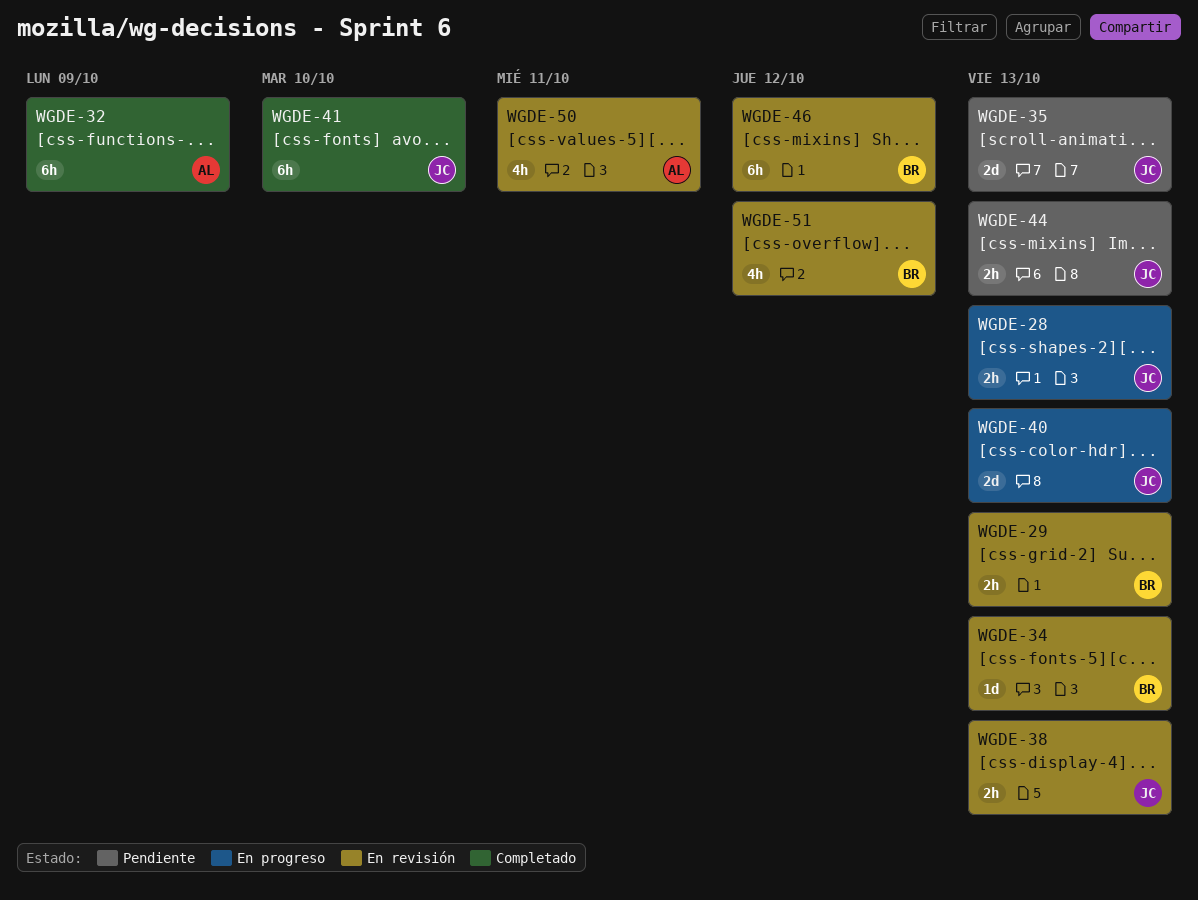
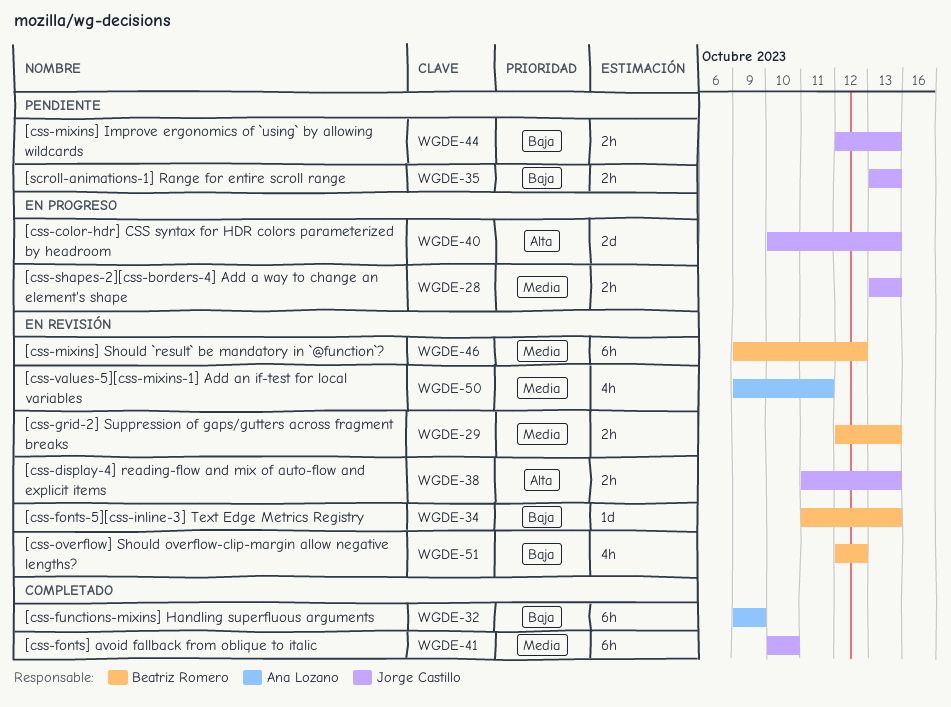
WGDE-35, estimate: 2d -> 2h

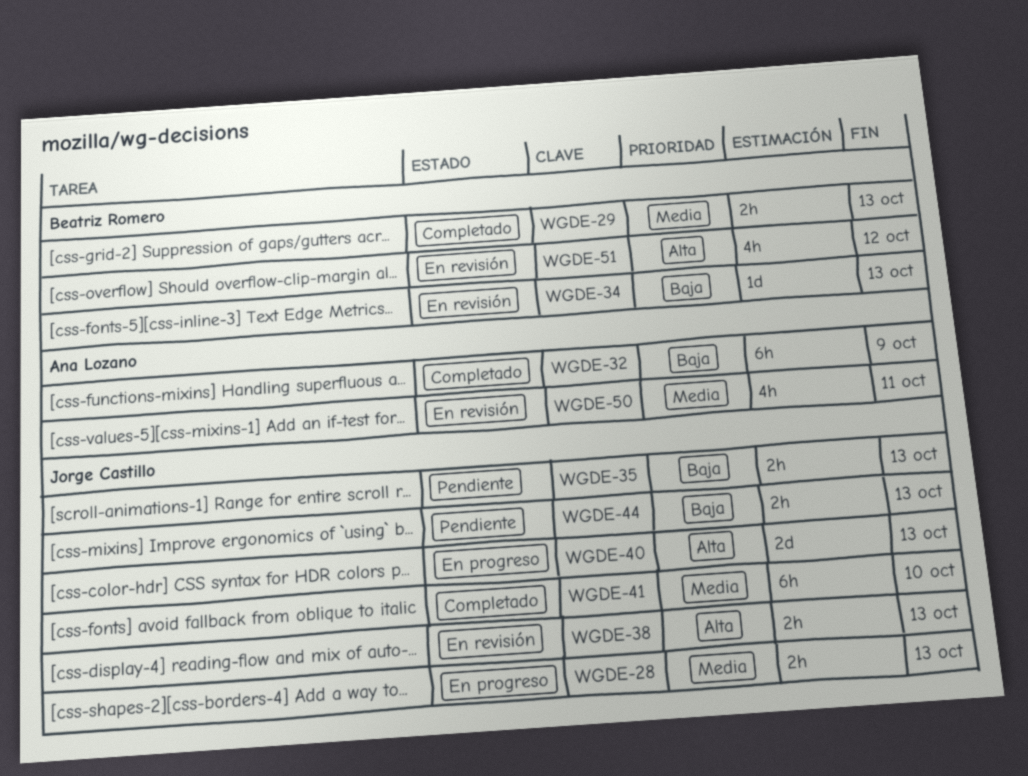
WGDE-29, status: En revisión -> Completado
WGDE-46: present -> none
WGDE-51, priority: Baja -> Alta

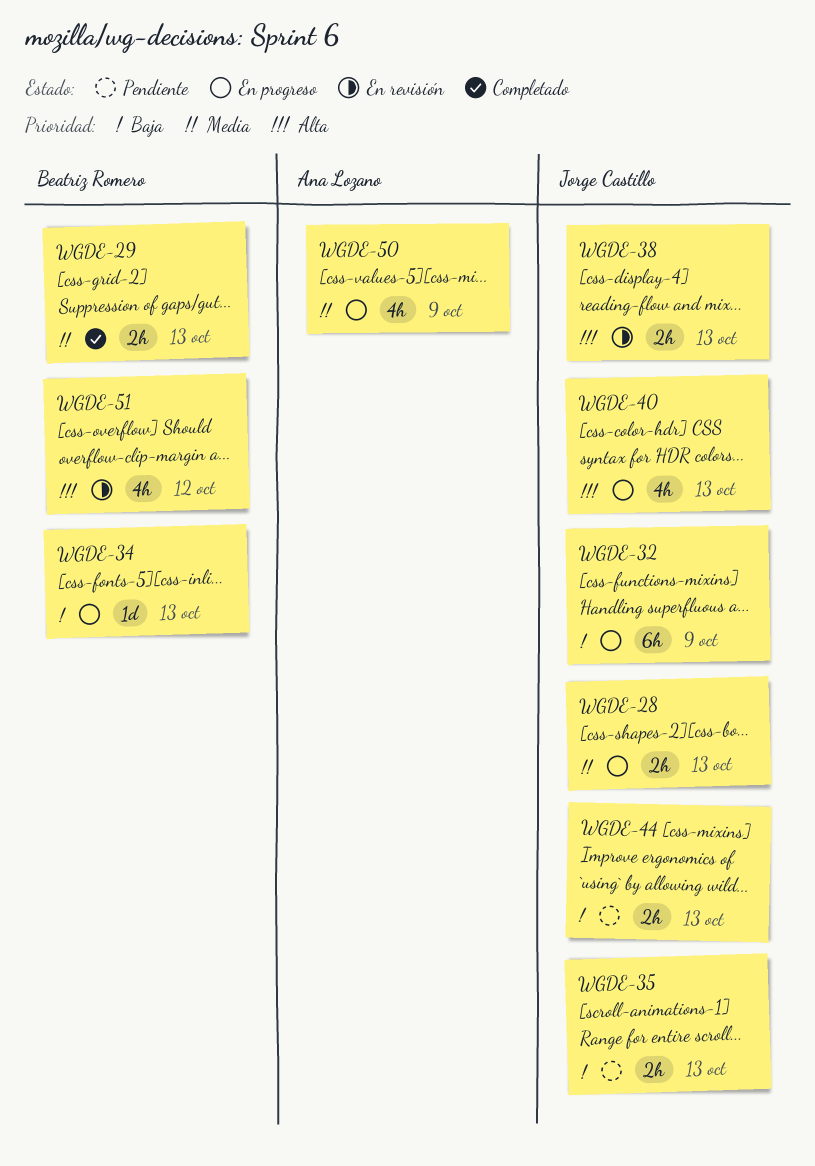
WGDE-32, status: Completado -> En progreso
WGDE-32, owner: Ana Lozano -> Jorge Castillo
WGDE-34, status: En revisión -> En progreso
WGDE-40, estimate: 2d -> 4h
WGDE-41: present -> none
WGDE-50, status: En revisión -> En progreso
WGDE-50, due: Oct 11 -> Oct 9

